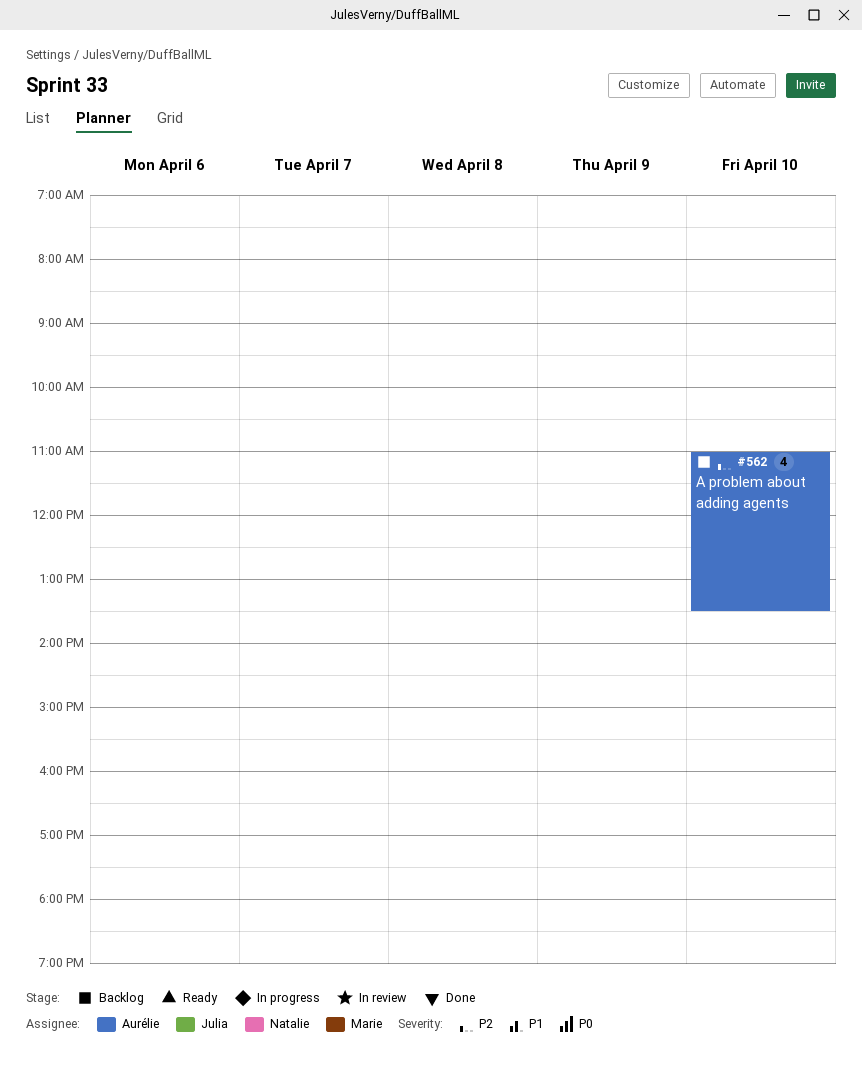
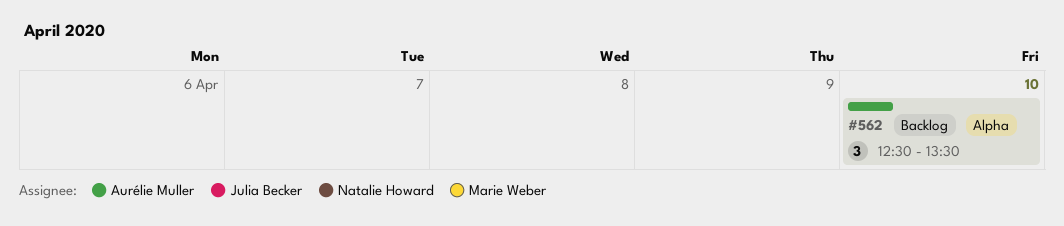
#562, estimate: 4 -> 3
#562, begins: 11:00 -> 12:30

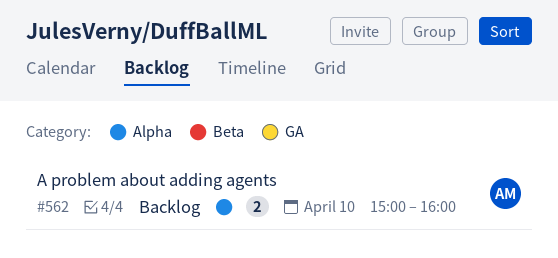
#562, estimate: 3 -> 2
#562, begins: 12:30 -> 15:00
#562, ends: 13:30 -> 16:00

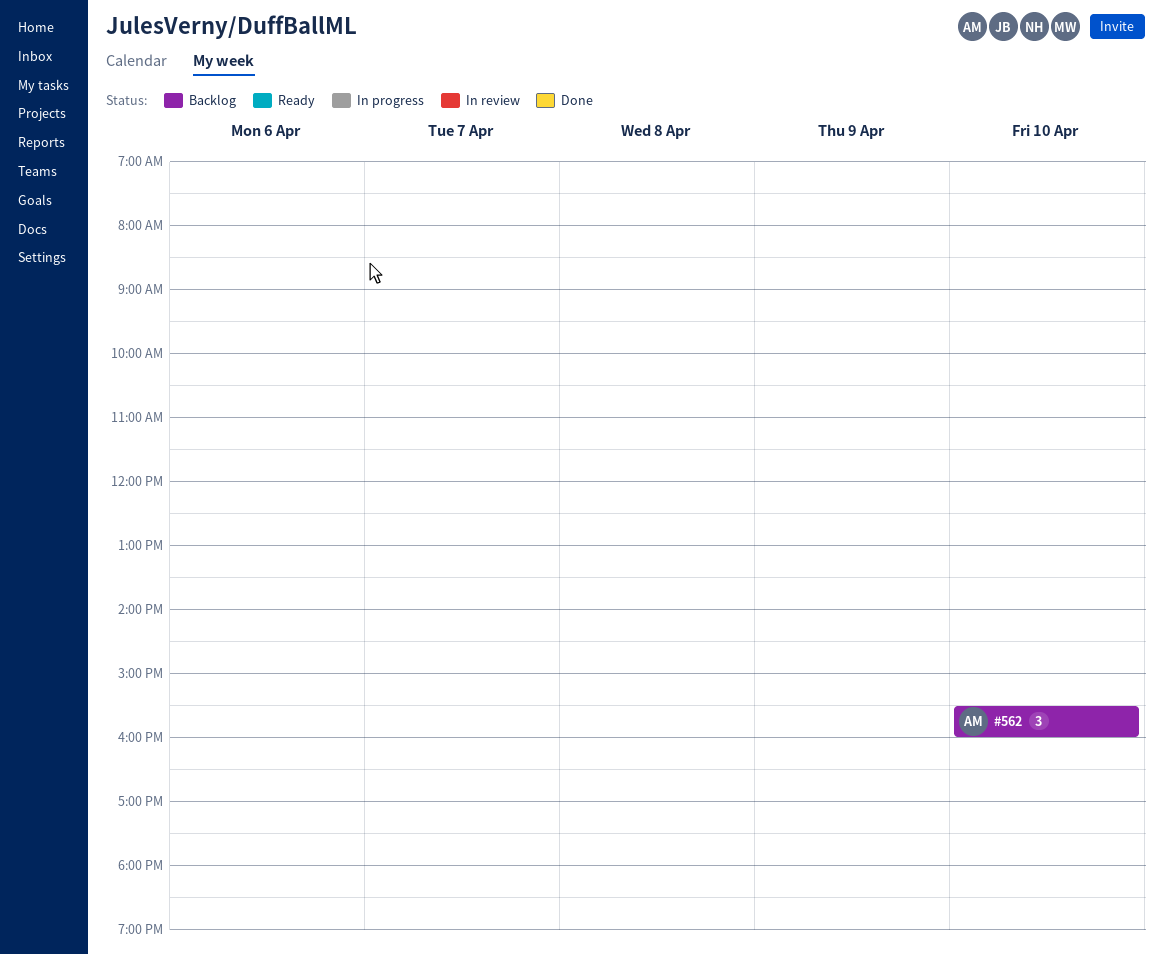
#562, estimate: 2 -> 3
#562, begins: 15:00 -> 15:30

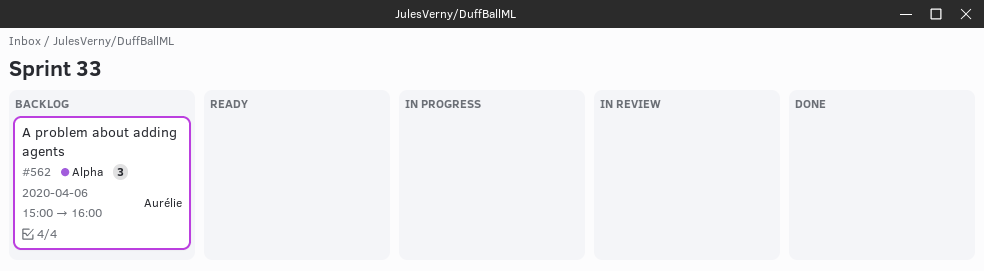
#562, day: Apr 10 -> Apr 6
#562, begins: 15:30 -> 15:00

